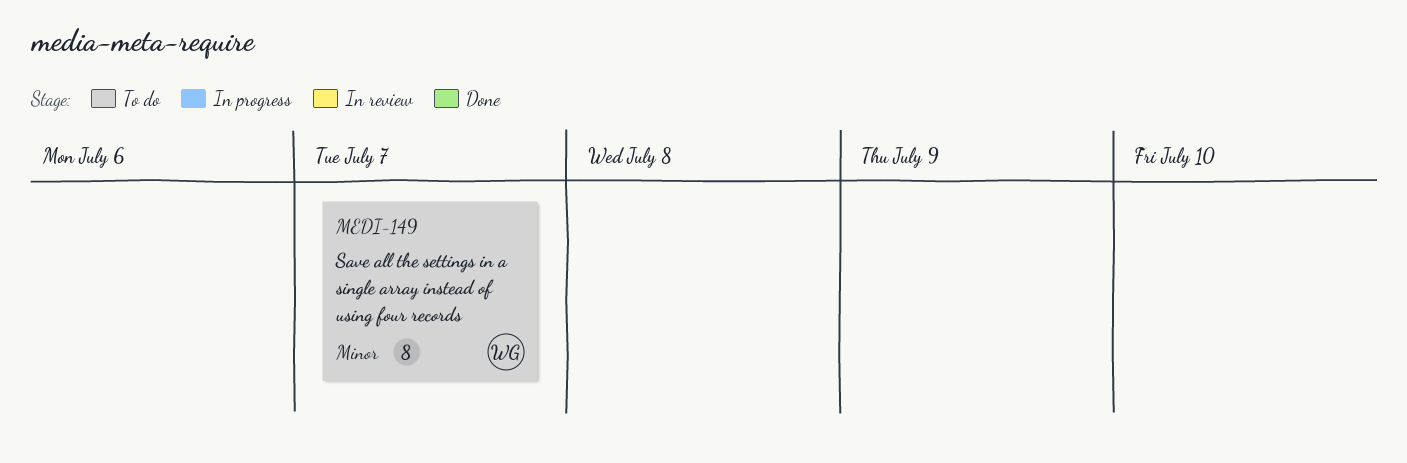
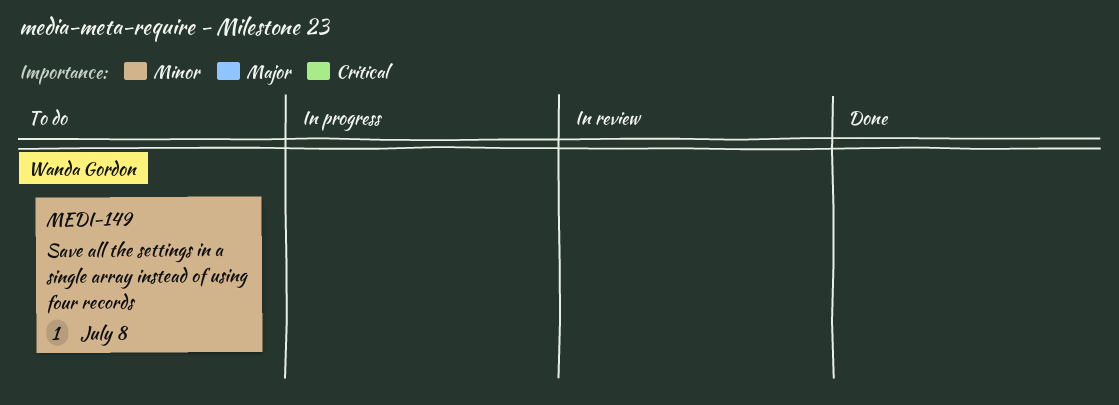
MEDI-149, estimate: 8 -> 1
MEDI-149, due: Jul 7 -> Jul 8

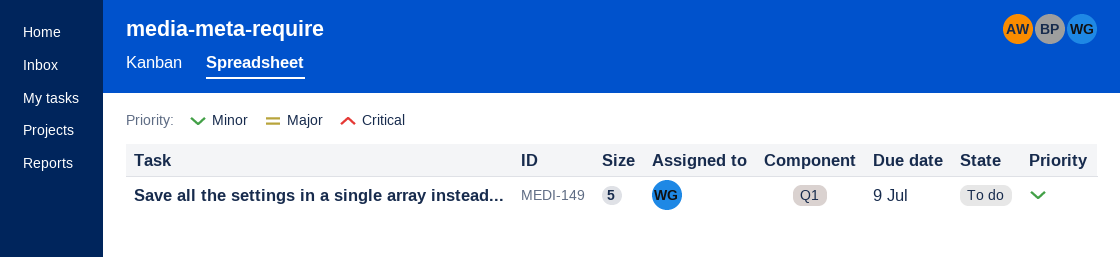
MEDI-149, estimate: 1 -> 5
MEDI-149, due: Jul 8 -> Jul 9

